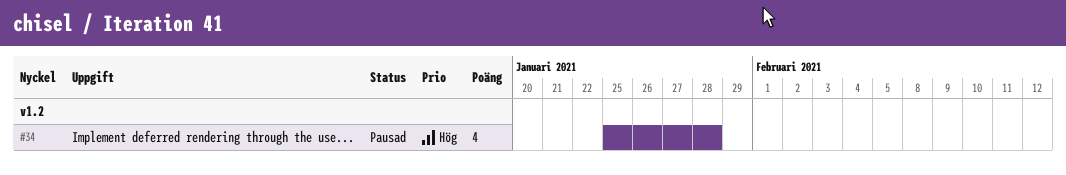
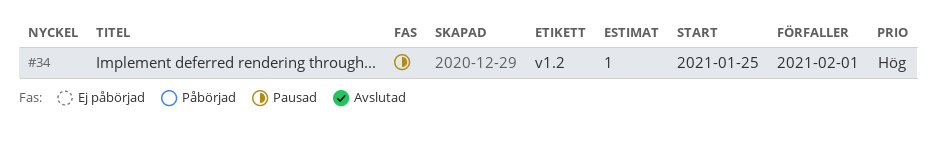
#34, estimate: 4 -> 1
#34, due: Jan 28 -> Feb 1

